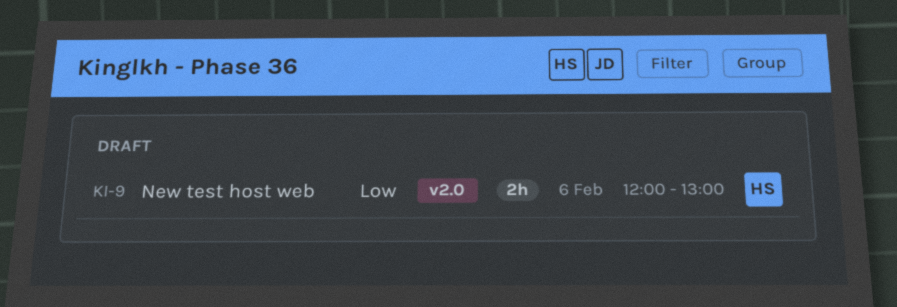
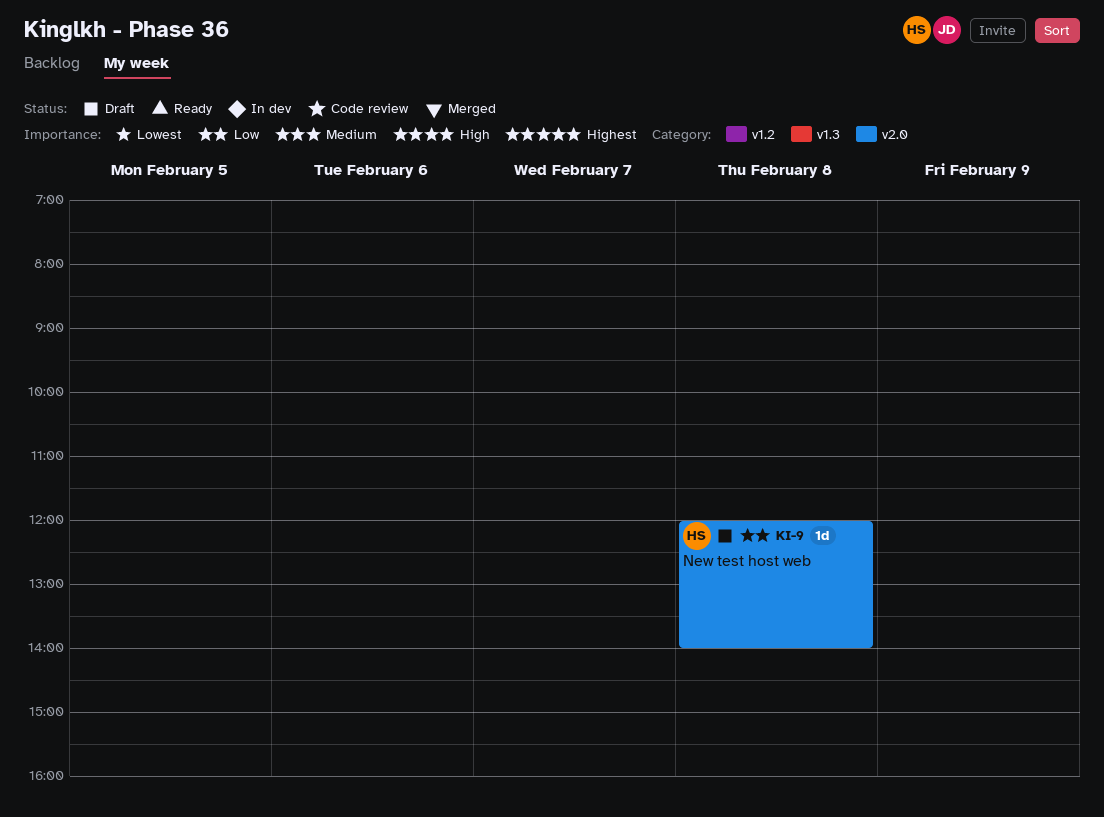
KI-9, estimate: 2h -> 1d
KI-9, day: Feb 6 -> Feb 8
KI-9, ends: 13:00 -> 14:00

